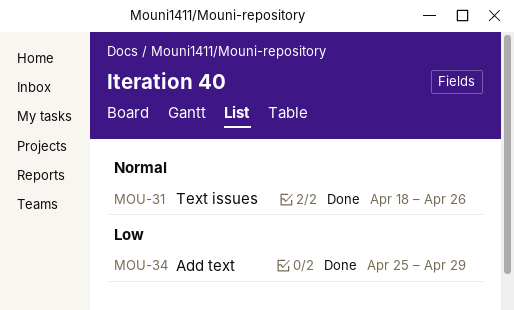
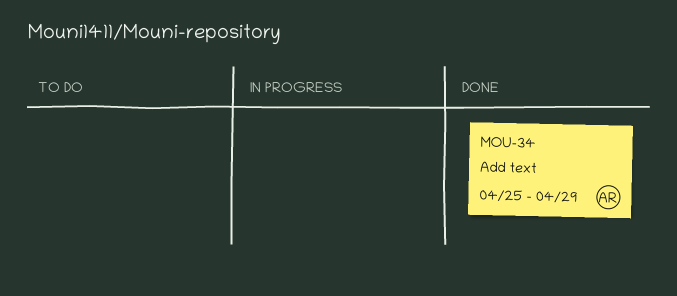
MOU-31: present -> none

